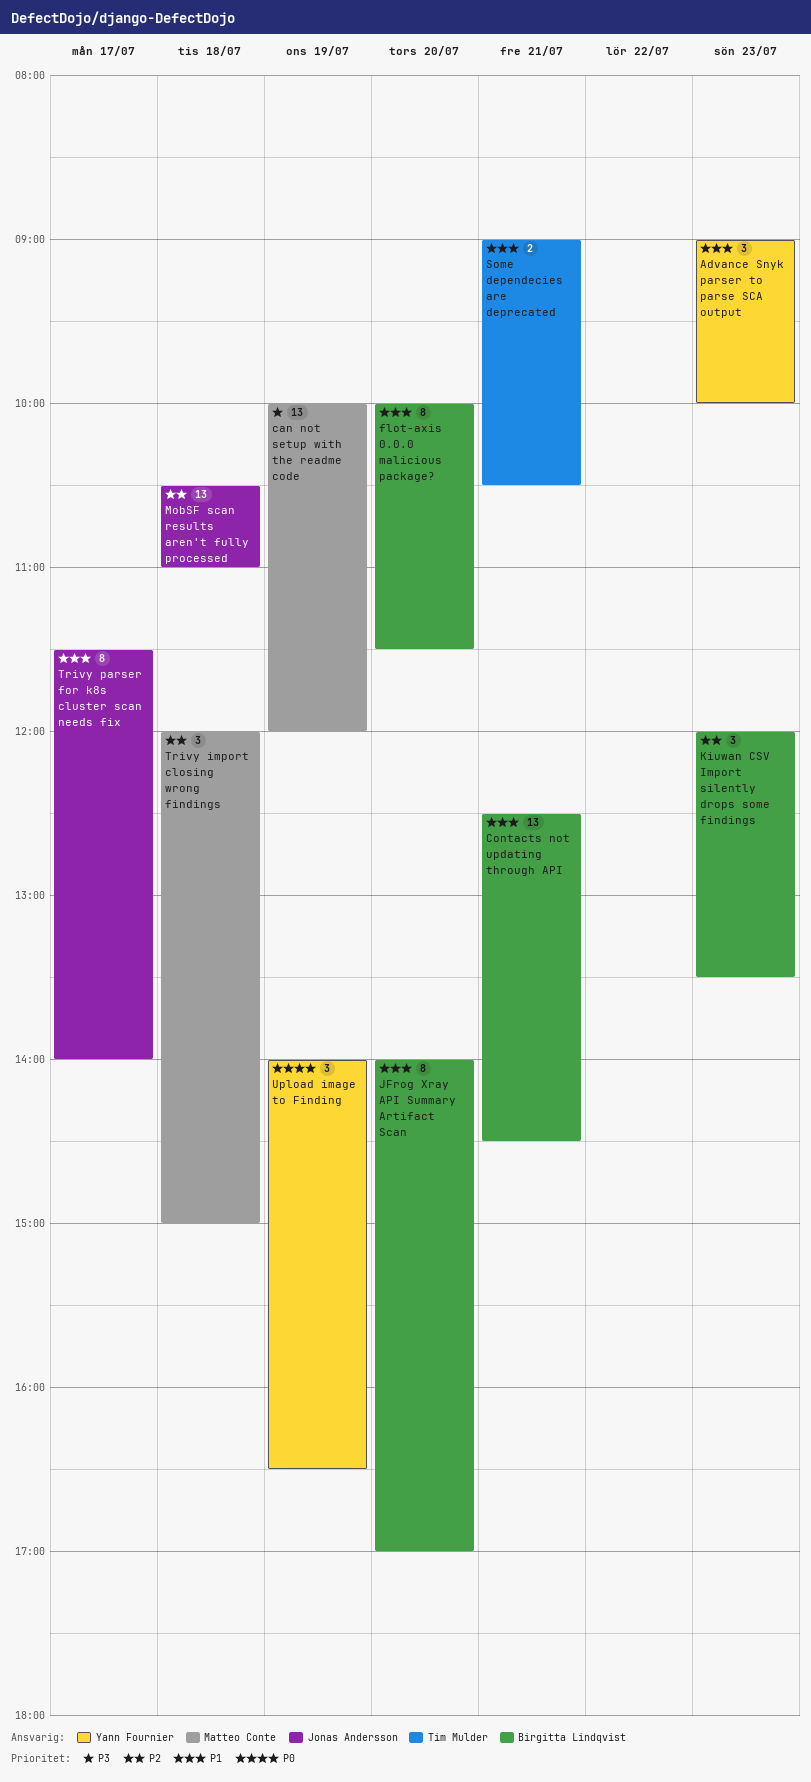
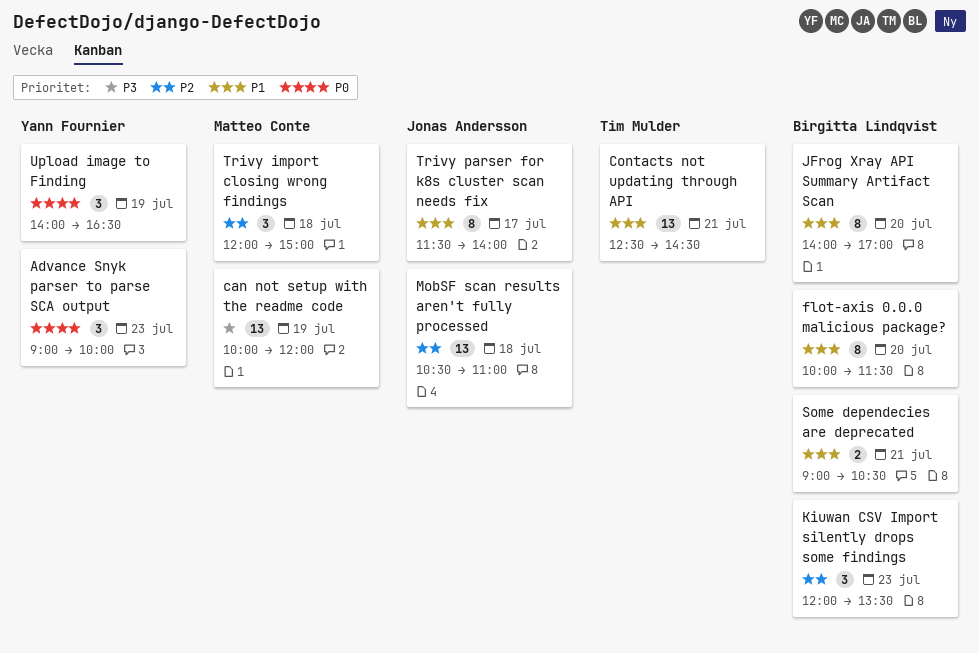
Advance Snyk parser to parse SCA output, priority: P1 -> P0
Contacts not updating through API, owner: Birgitta Lindqvist -> Tim Mulder
Some dependecies are deprecated, owner: Tim Mulder -> Birgitta Lindqvist

